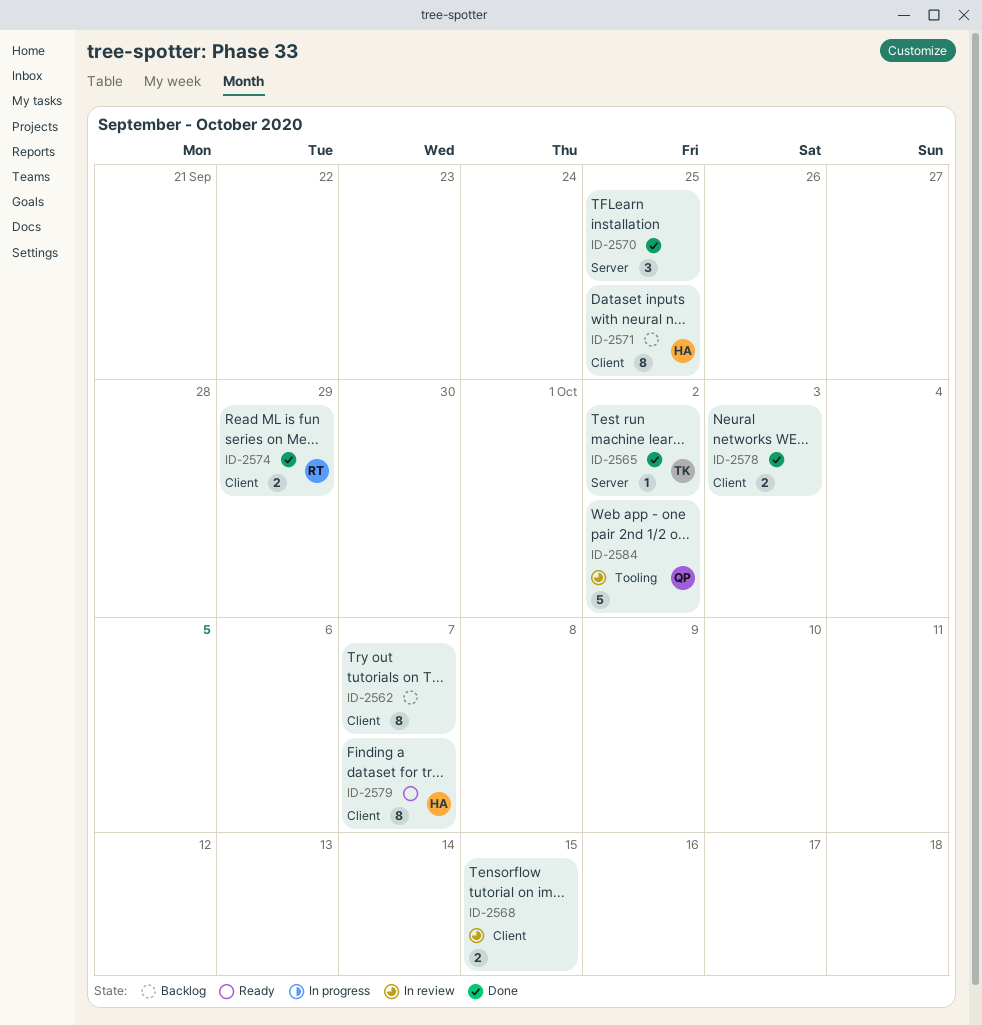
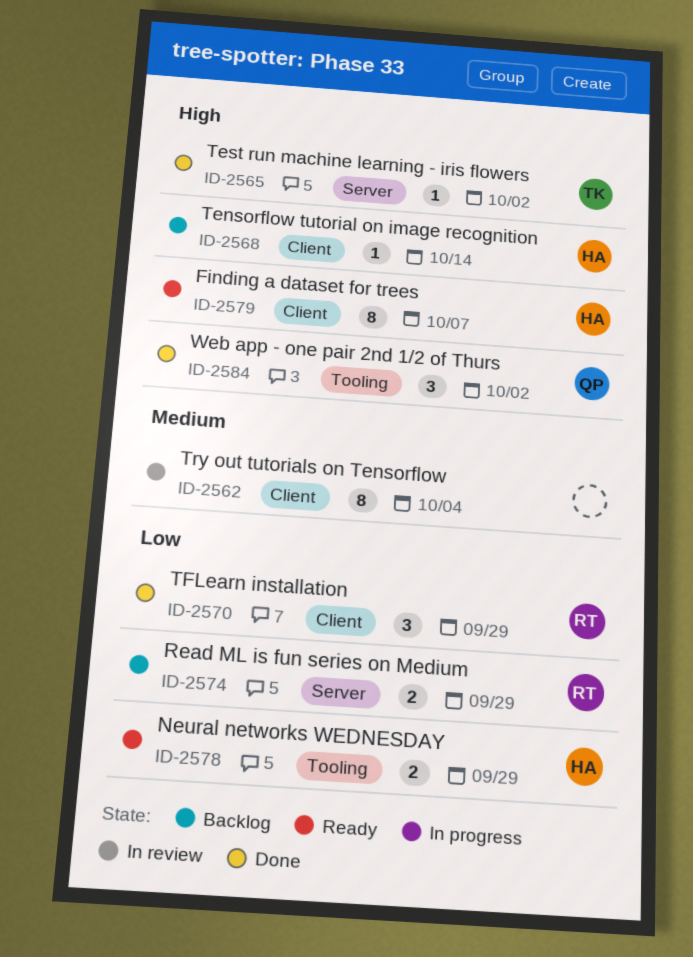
ID-2562, status: Backlog -> In review
ID-2562, due: Oct 7 -> Oct 4
ID-2568, status: In review -> Backlog
ID-2568, owner: none -> HA
ID-2568, estimate: 2 -> 1
ID-2568, due: Oct 15 -> Oct 14
ID-2570, owner: none -> RT
ID-2570, label: Server -> Client
ID-2570, due: Sep 25 -> Sep 29
ID-2571: present -> none
ID-2574, status: Done -> Backlog
ID-2574, label: Client -> Server
ID-2578, status: Done -> Ready
ID-2578, owner: none -> HA
ID-2578, label: Client -> Tooling
ID-2578, due: Oct 3 -> Sep 29
ID-2584, status: In review -> Done
ID-2584, estimate: 5 -> 3

